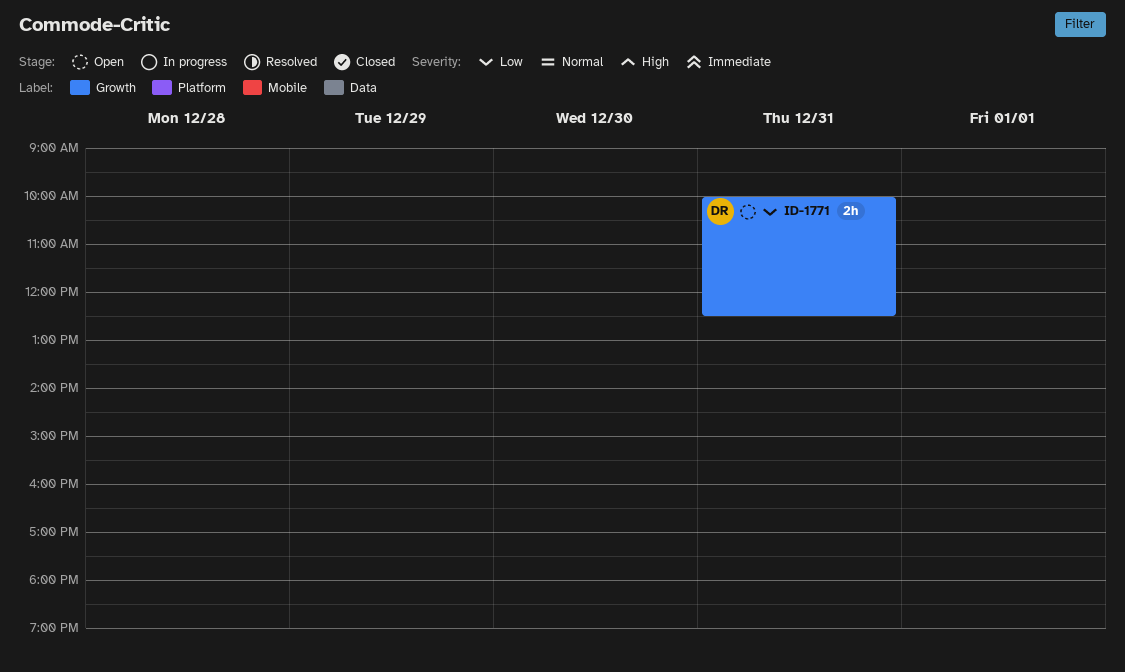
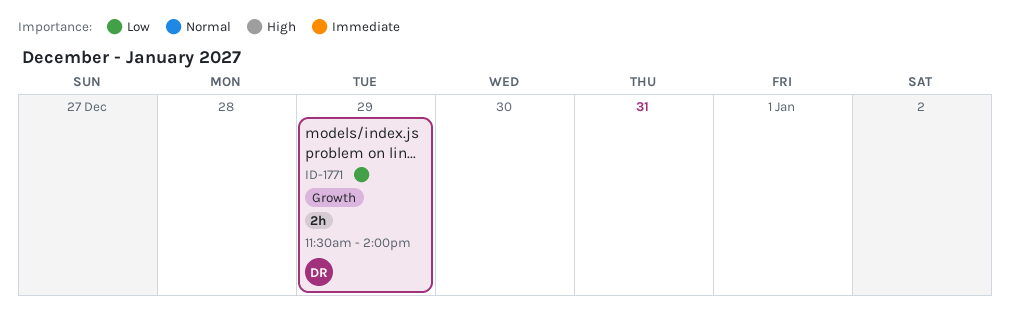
ID-1771, day: Dec 31 -> Dec 29
ID-1771, begins: 10:00 -> 11:30
ID-1771, ends: 12:30 -> 14:00

